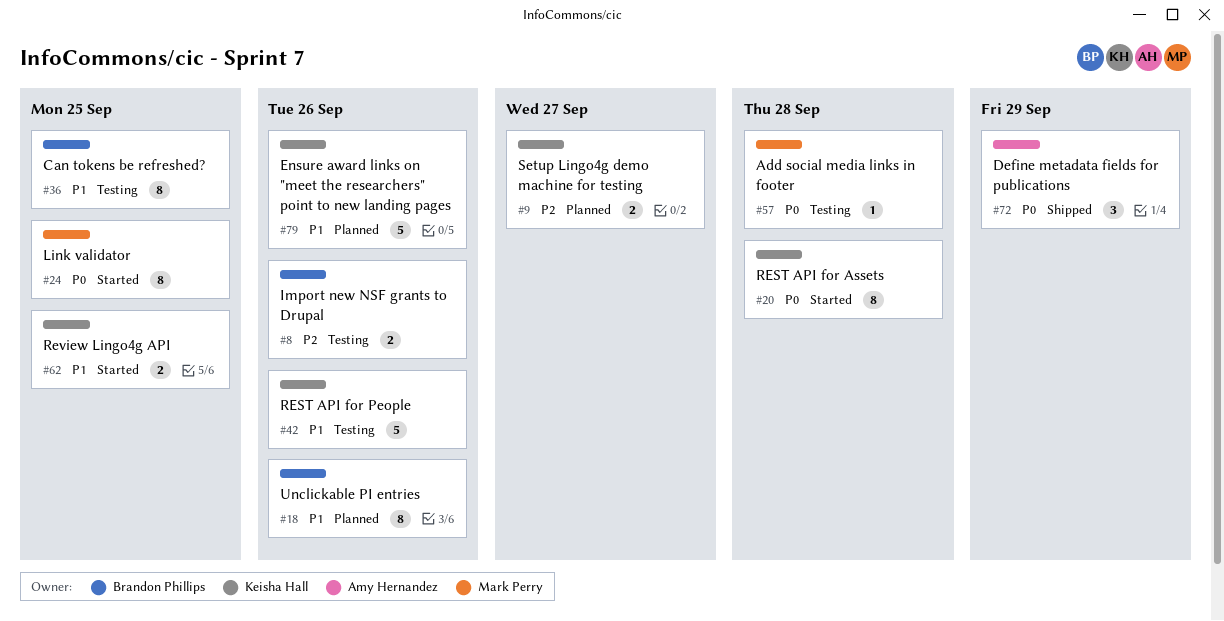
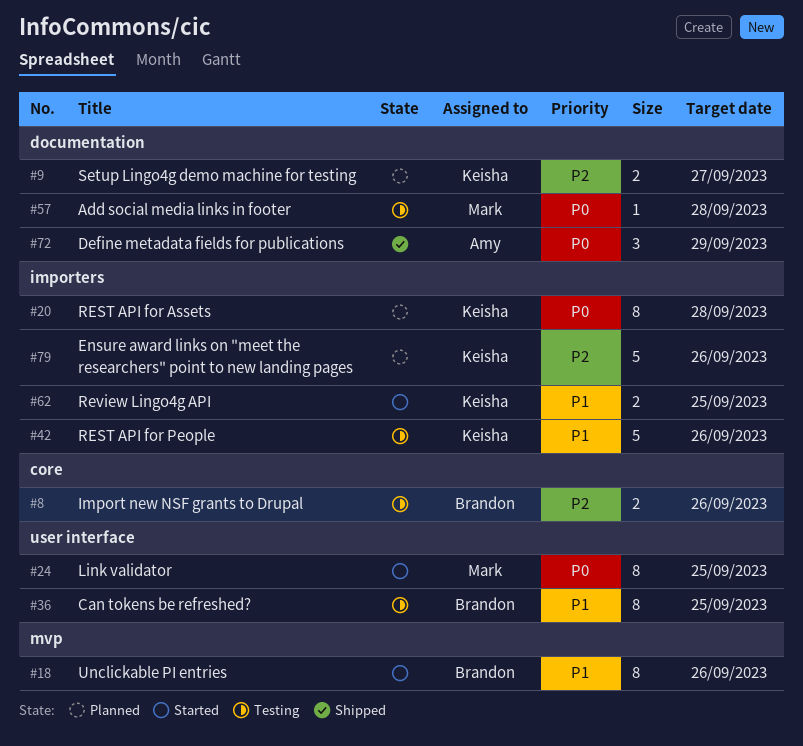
#18, status: Planned -> Started
#20, status: Started -> Planned
#79, priority: P1 -> P2

